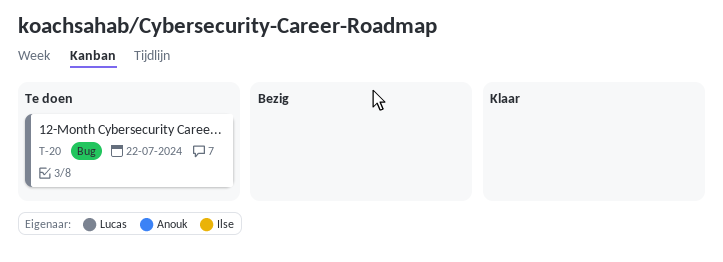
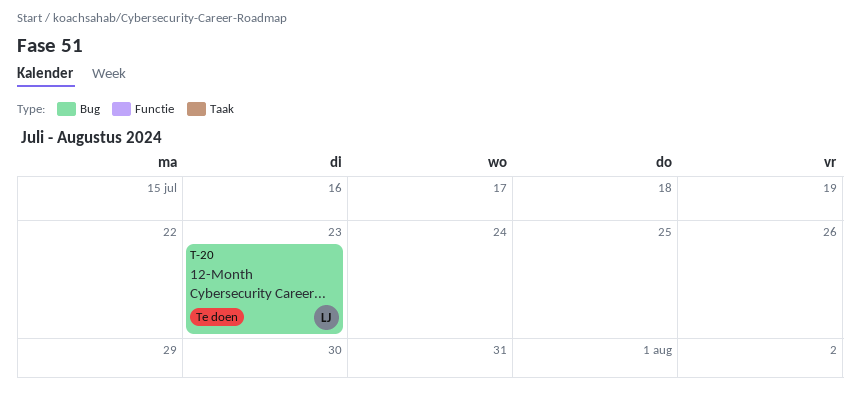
T-20, due: Jul 22 -> Jul 23

